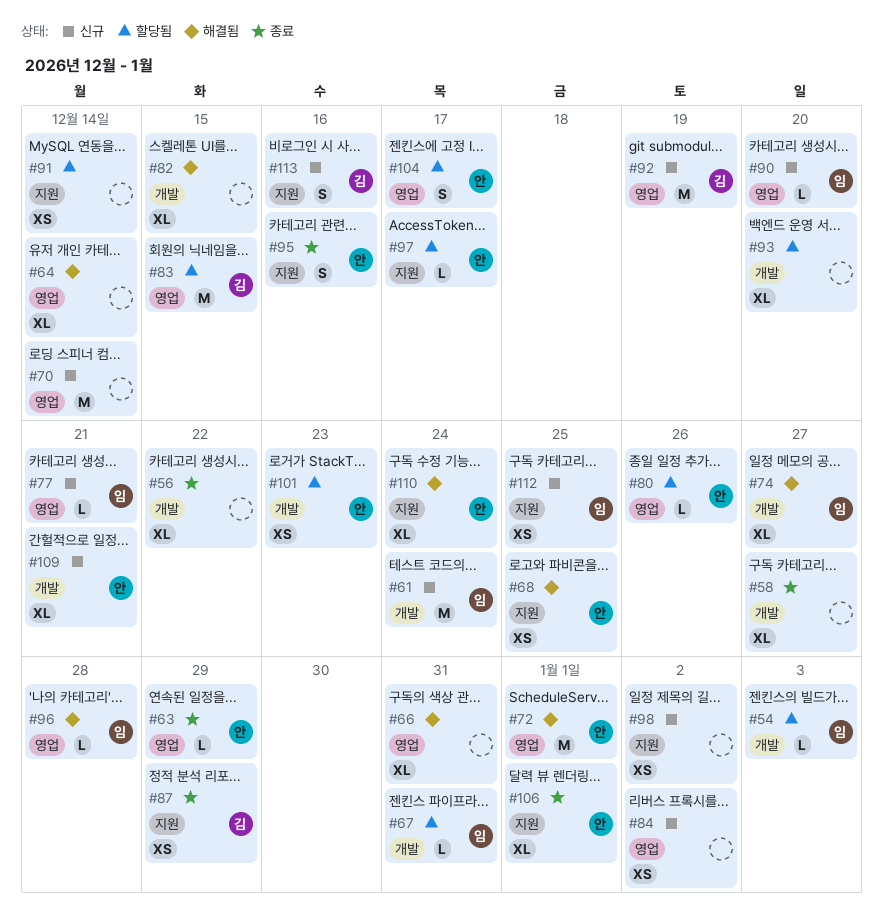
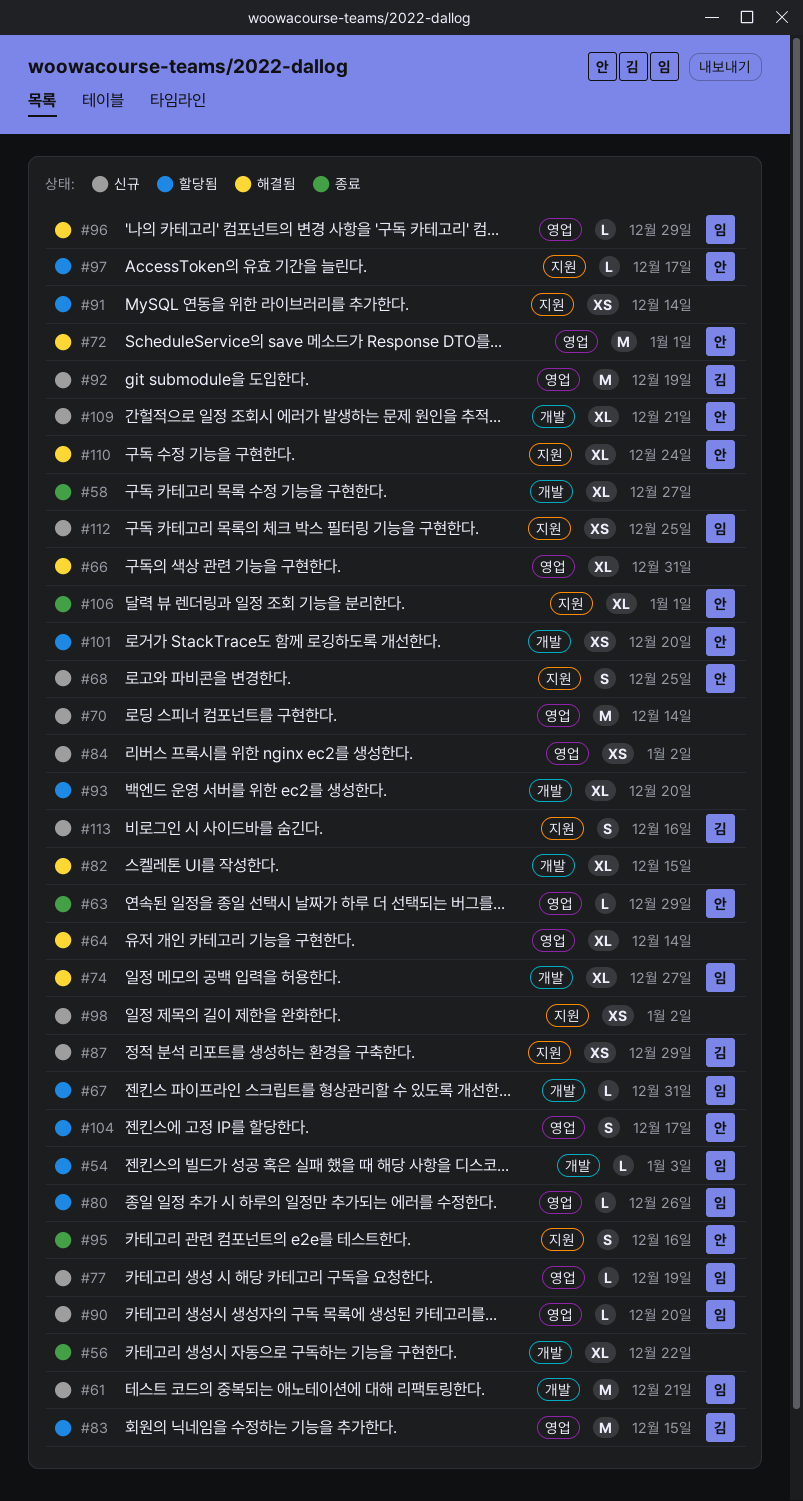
#61, due: Dec 24 -> Dec 21
#68, status: 해결됨 -> 신규
#68, estimate: XS -> S
#77, due: Dec 21 -> Dec 19
#80, owner: 안 -> 임
#87, status: 종료 -> 신규
#96, due: Dec 28 -> Dec 29
#101, due: Dec 23 -> Dec 20

